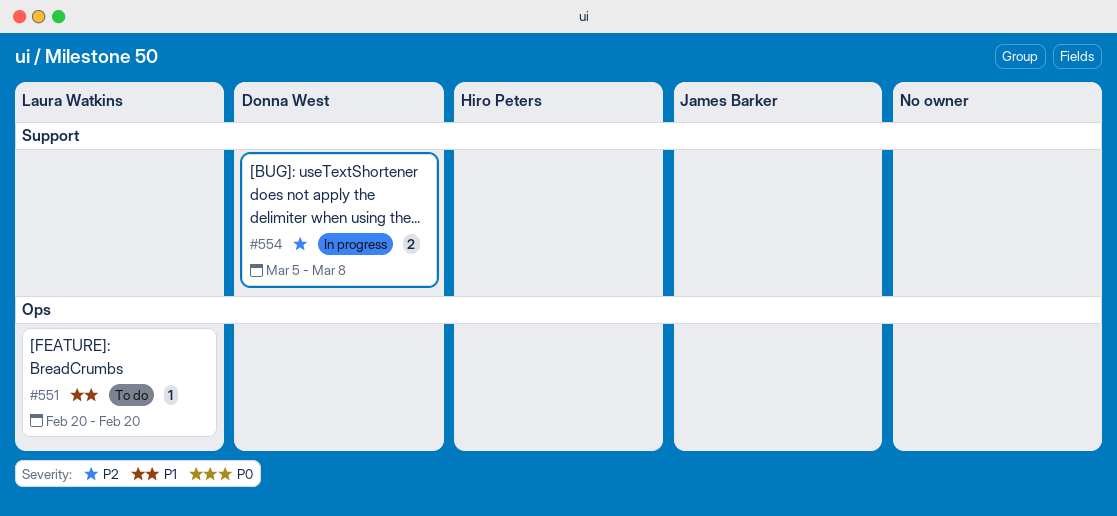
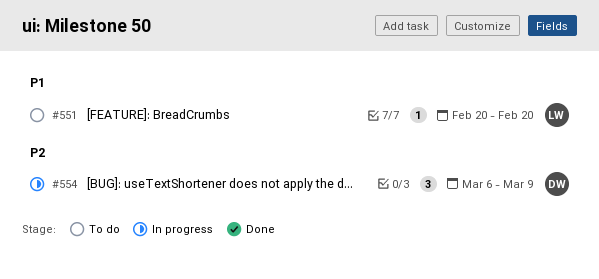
#554, estimate: 2 -> 3
#554, start: Mar 5 -> Mar 6
#554, due: Mar 8 -> Mar 9

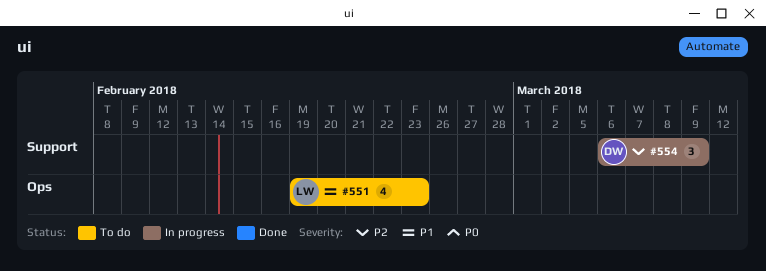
#551, estimate: 1 -> 4
#551, start: Feb 20 -> Feb 19
#551, due: Feb 20 -> Feb 23

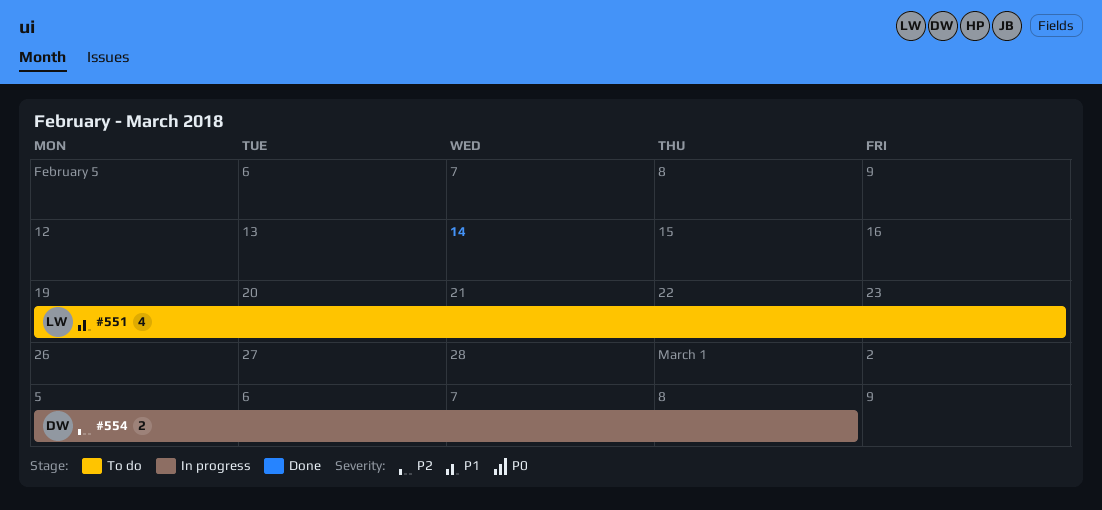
#554, estimate: 3 -> 2
#554, start: Mar 6 -> Mar 5
#554, due: Mar 9 -> Mar 8

